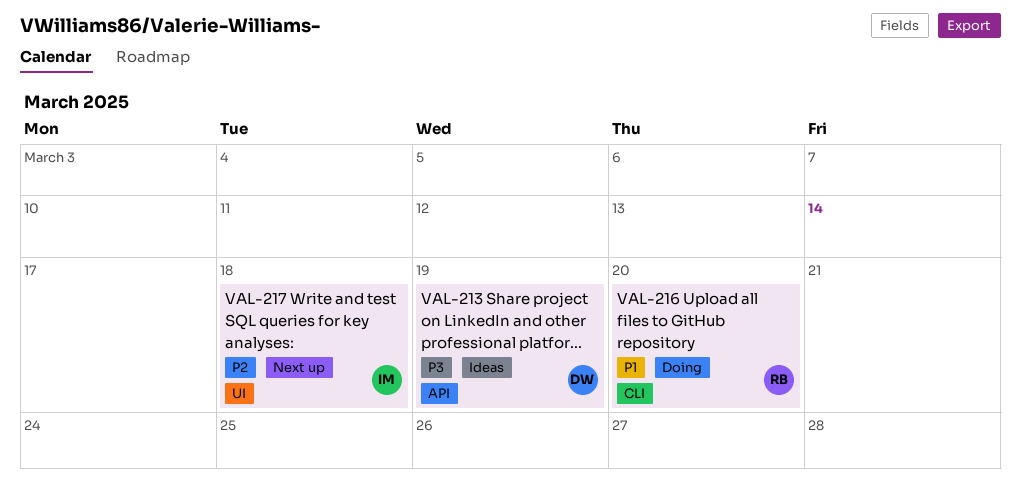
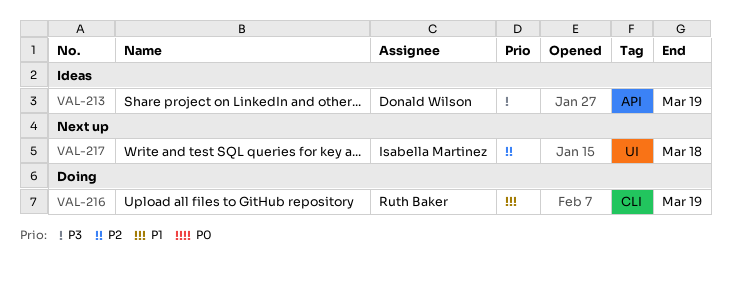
VAL-216, due: Mar 20 -> Mar 19

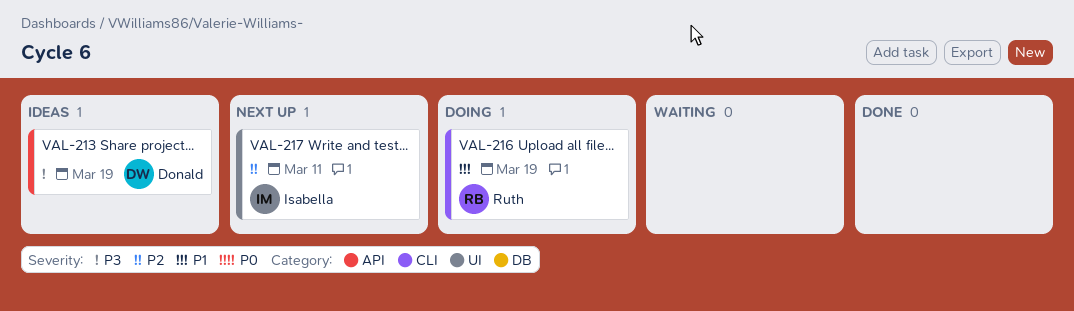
VAL-217, due: Mar 18 -> Mar 11

